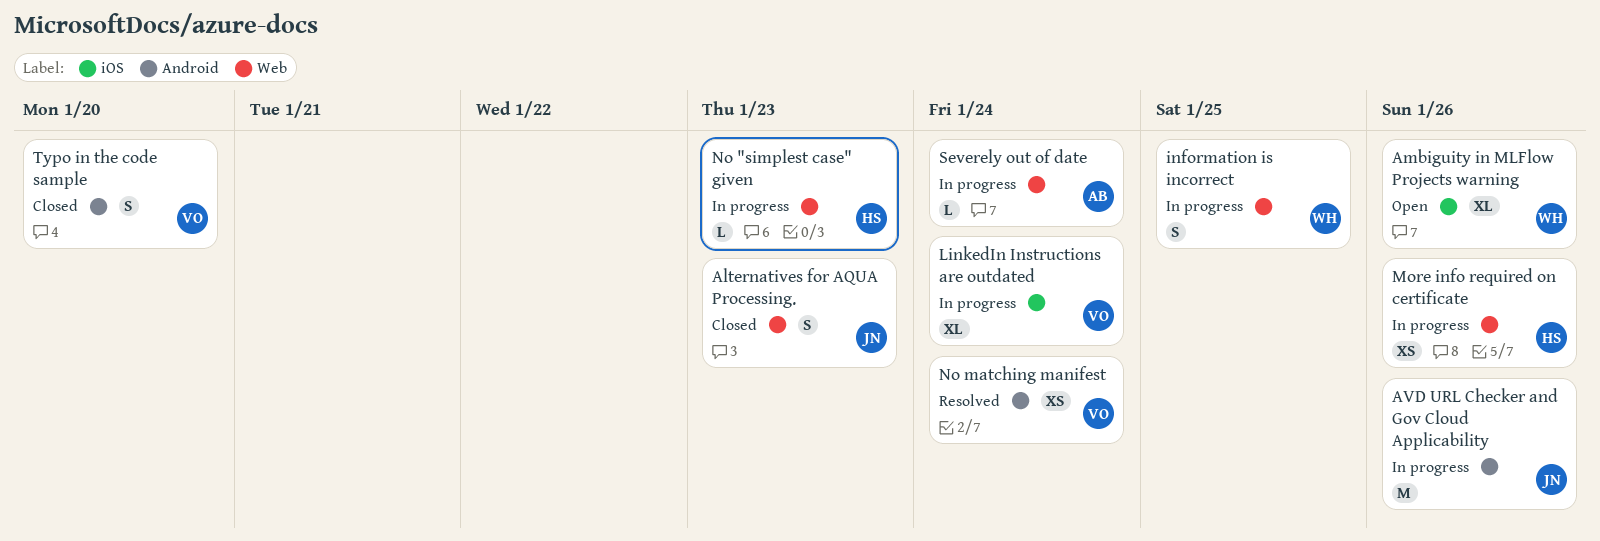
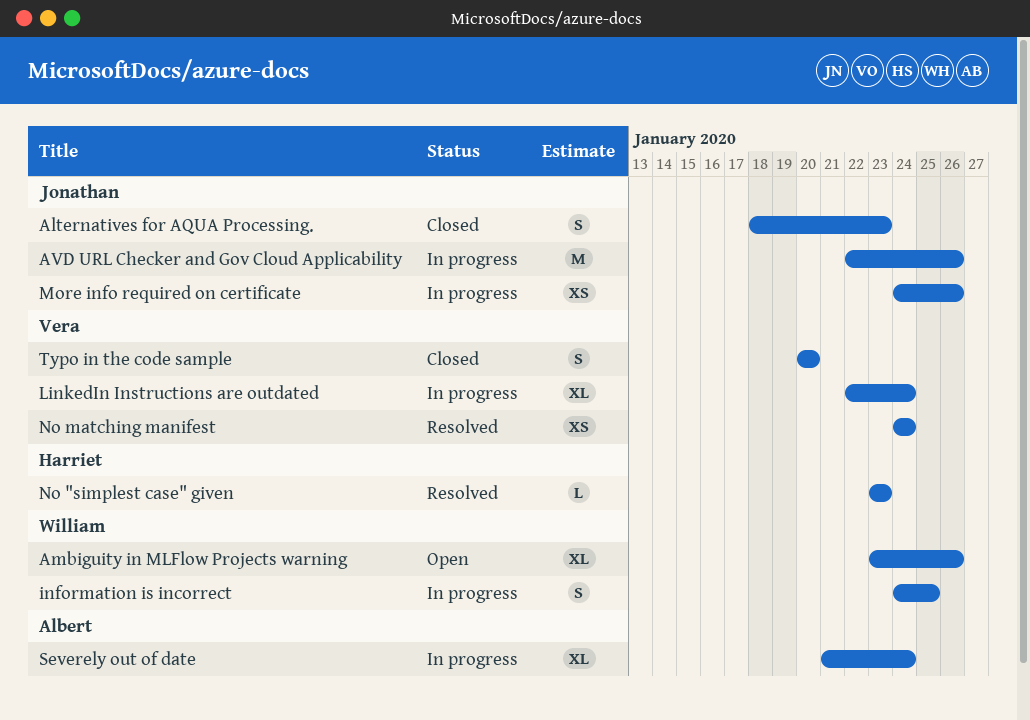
More info required on certificate, owner: Harriet -> Jonathan
No "simplest case" given, status: In progress -> Resolved
Severely out of date, estimate: L -> XL

